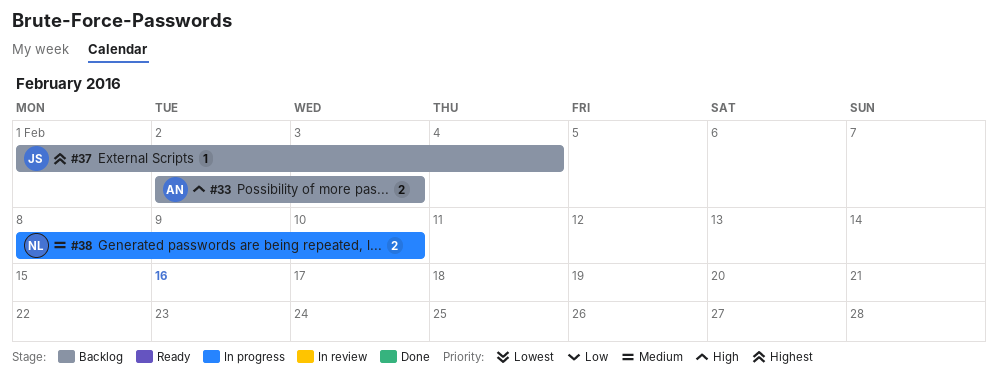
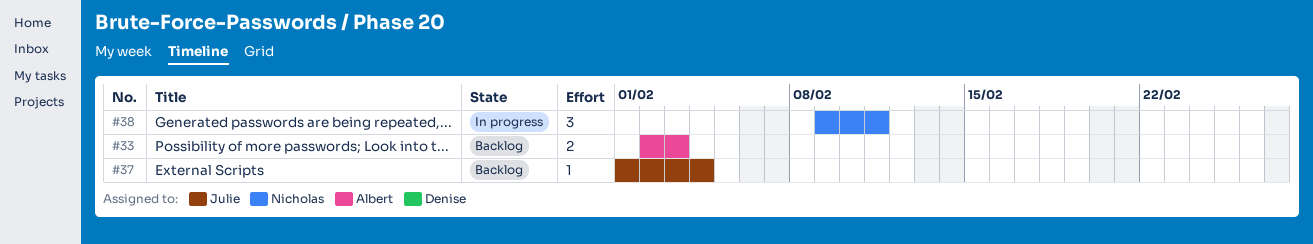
#38, estimate: 2 -> 3
#38, start: Feb 8 -> Feb 9
#38, due: Feb 10 -> Feb 11

